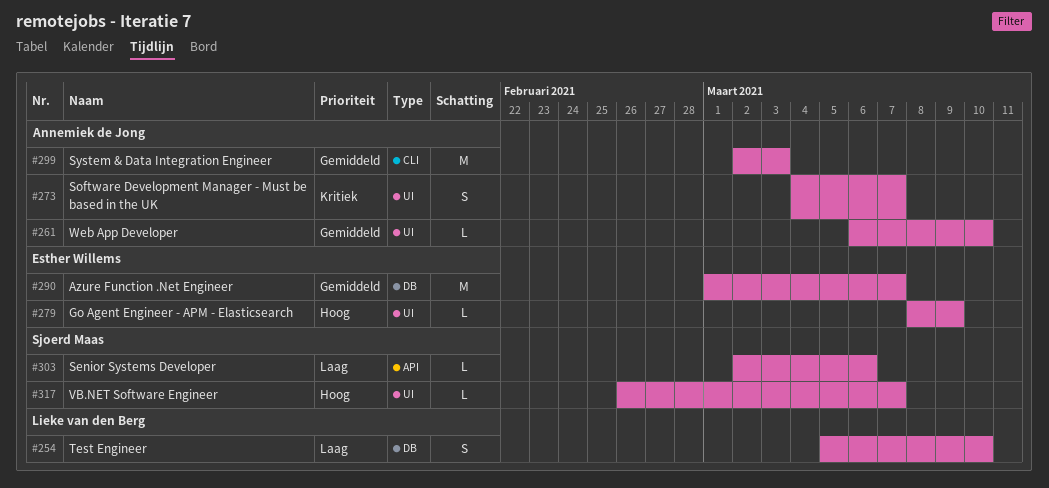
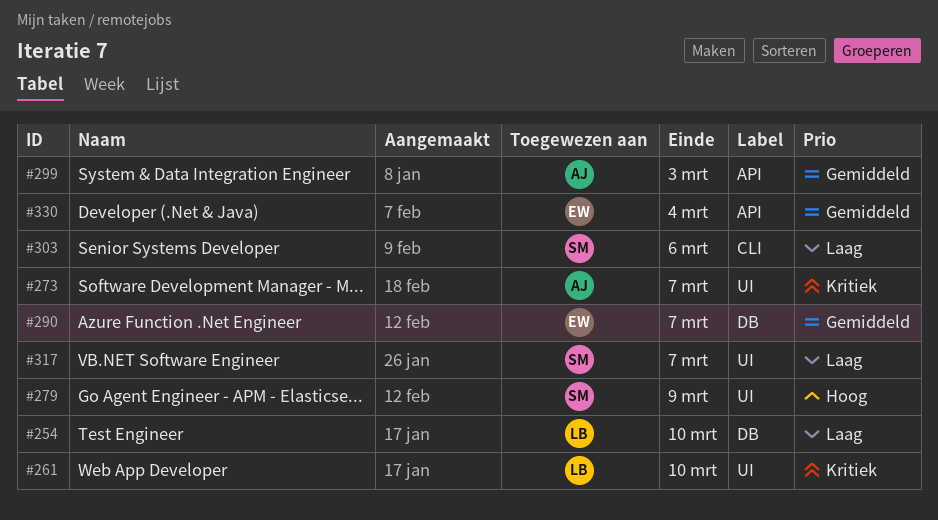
#261, owner: Annemiek de Jong -> Lieke van den Berg
#261, priority: Gemiddeld -> Kritiek
#279, owner: Esther Willems -> Sjoerd Maas
#299, label: CLI -> API
#303, label: API -> CLI
#317, priority: Hoog -> Laag
#330: none -> present

